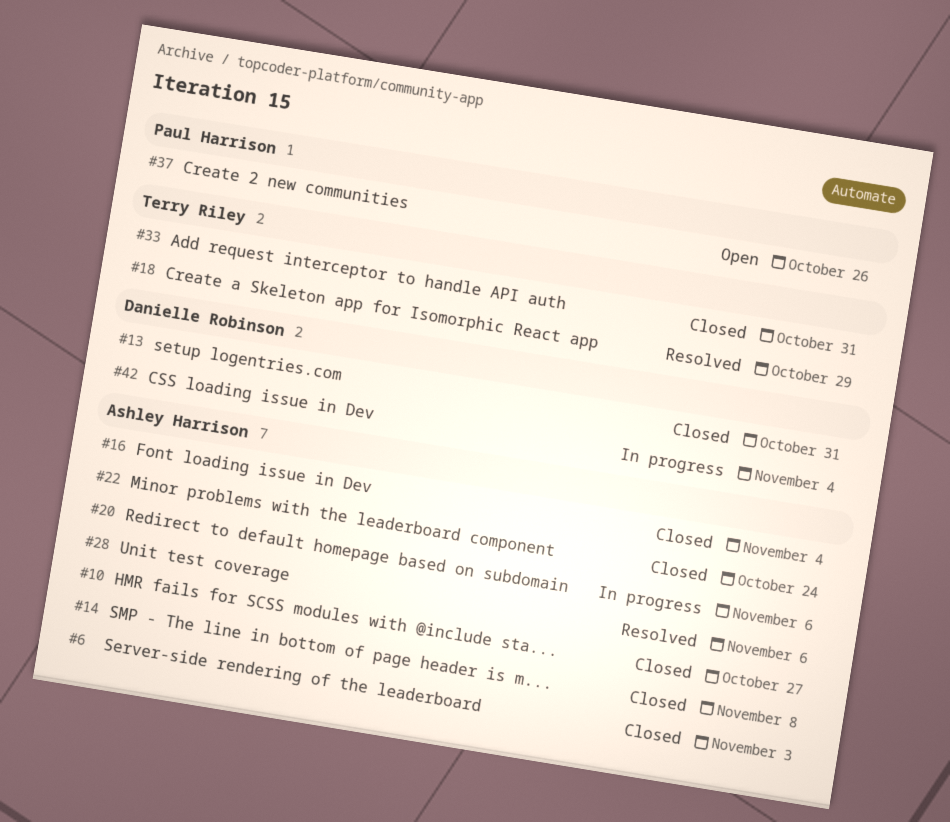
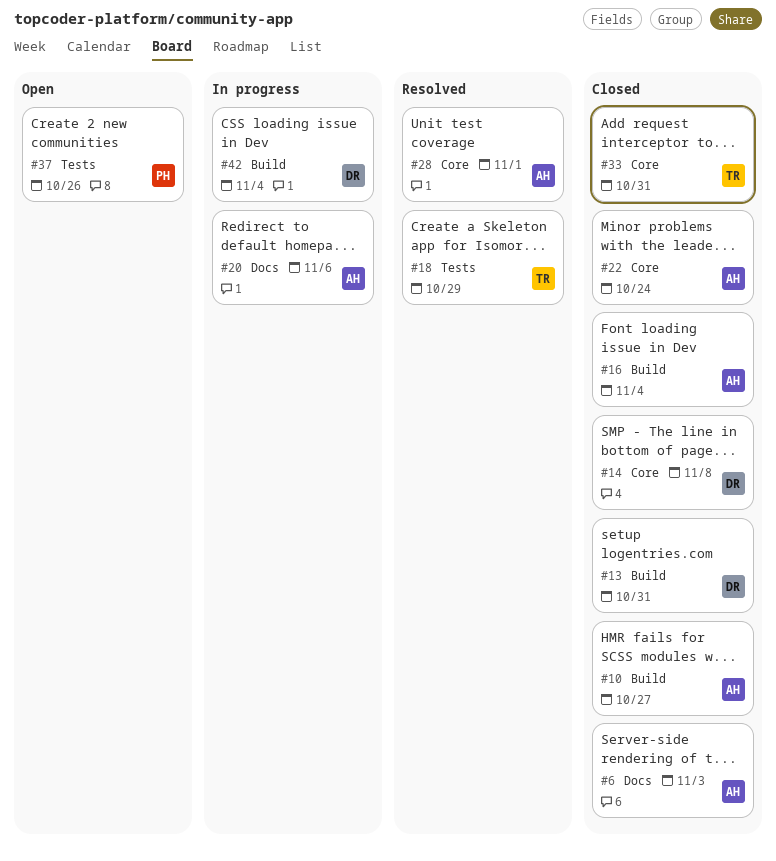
#14, owner: Ashley Harrison -> Danielle Robinson
#28, due: Nov 6 -> Nov 1

